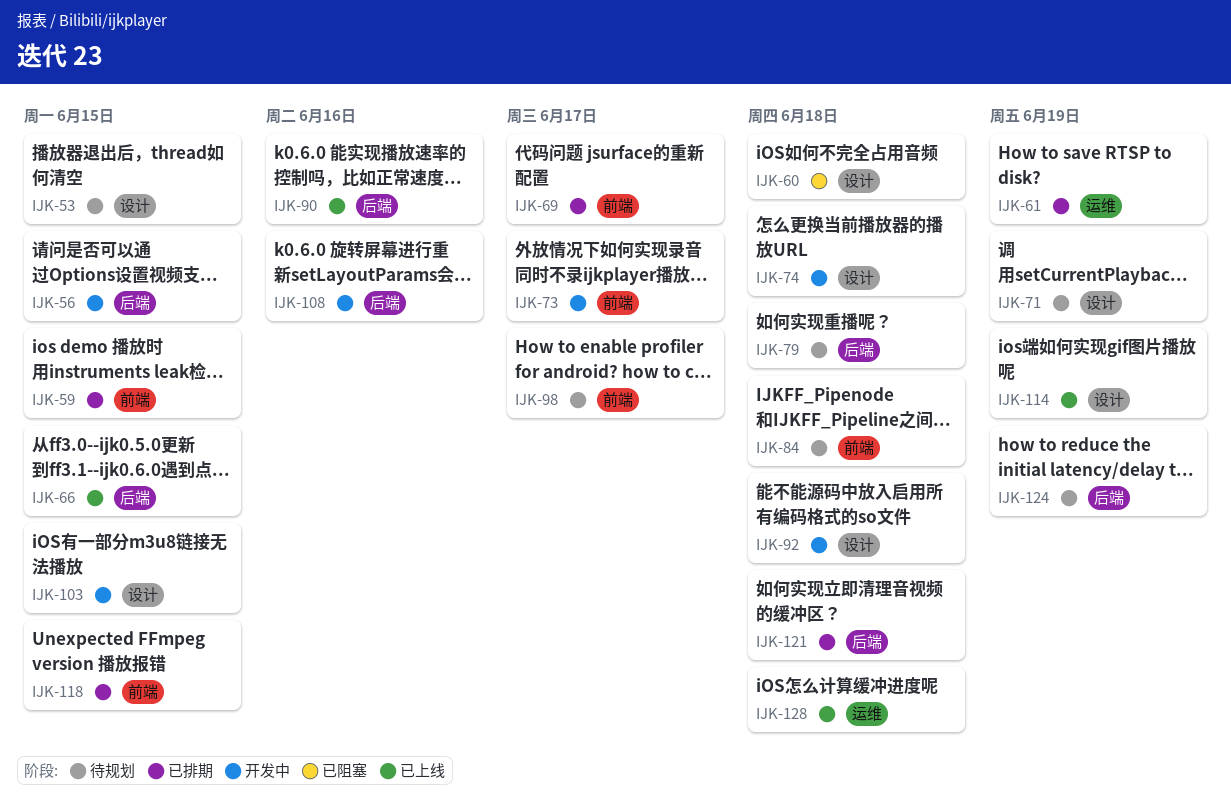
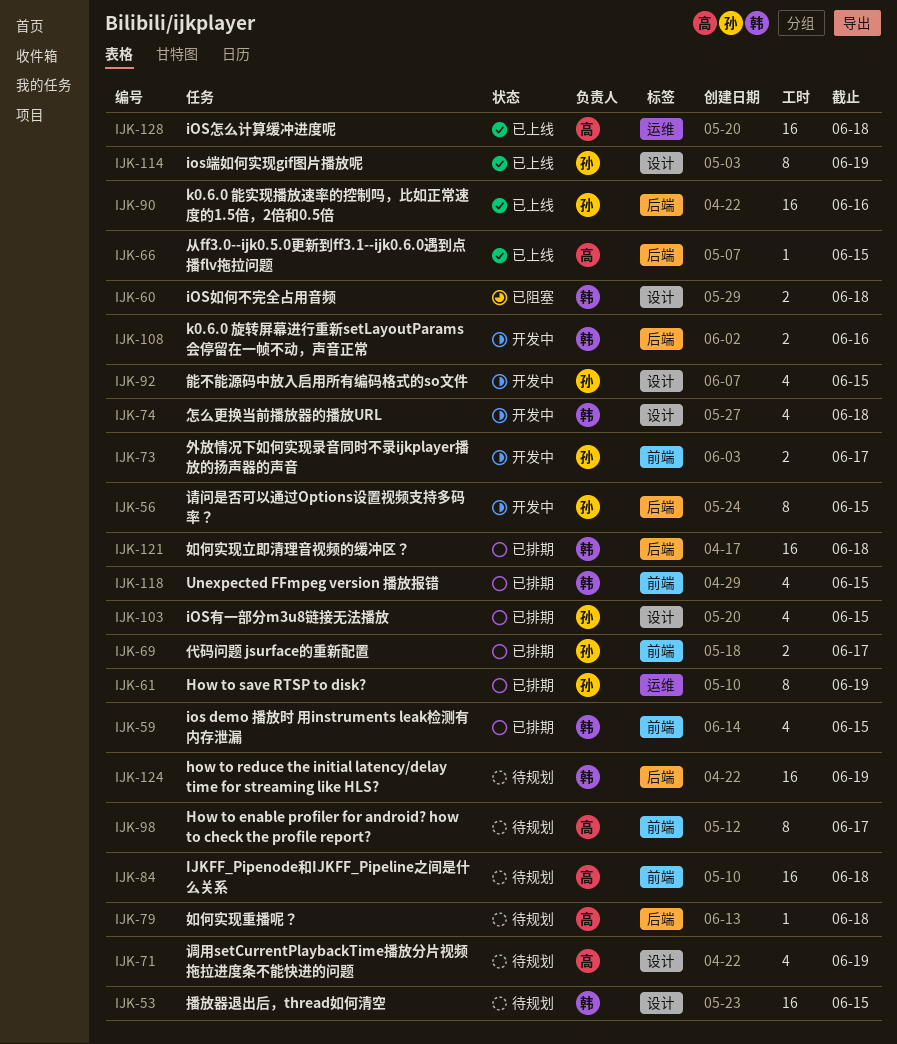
IJK-92, due: Jun 18 -> Jun 15
IJK-103, status: 开发中 -> 已排期

